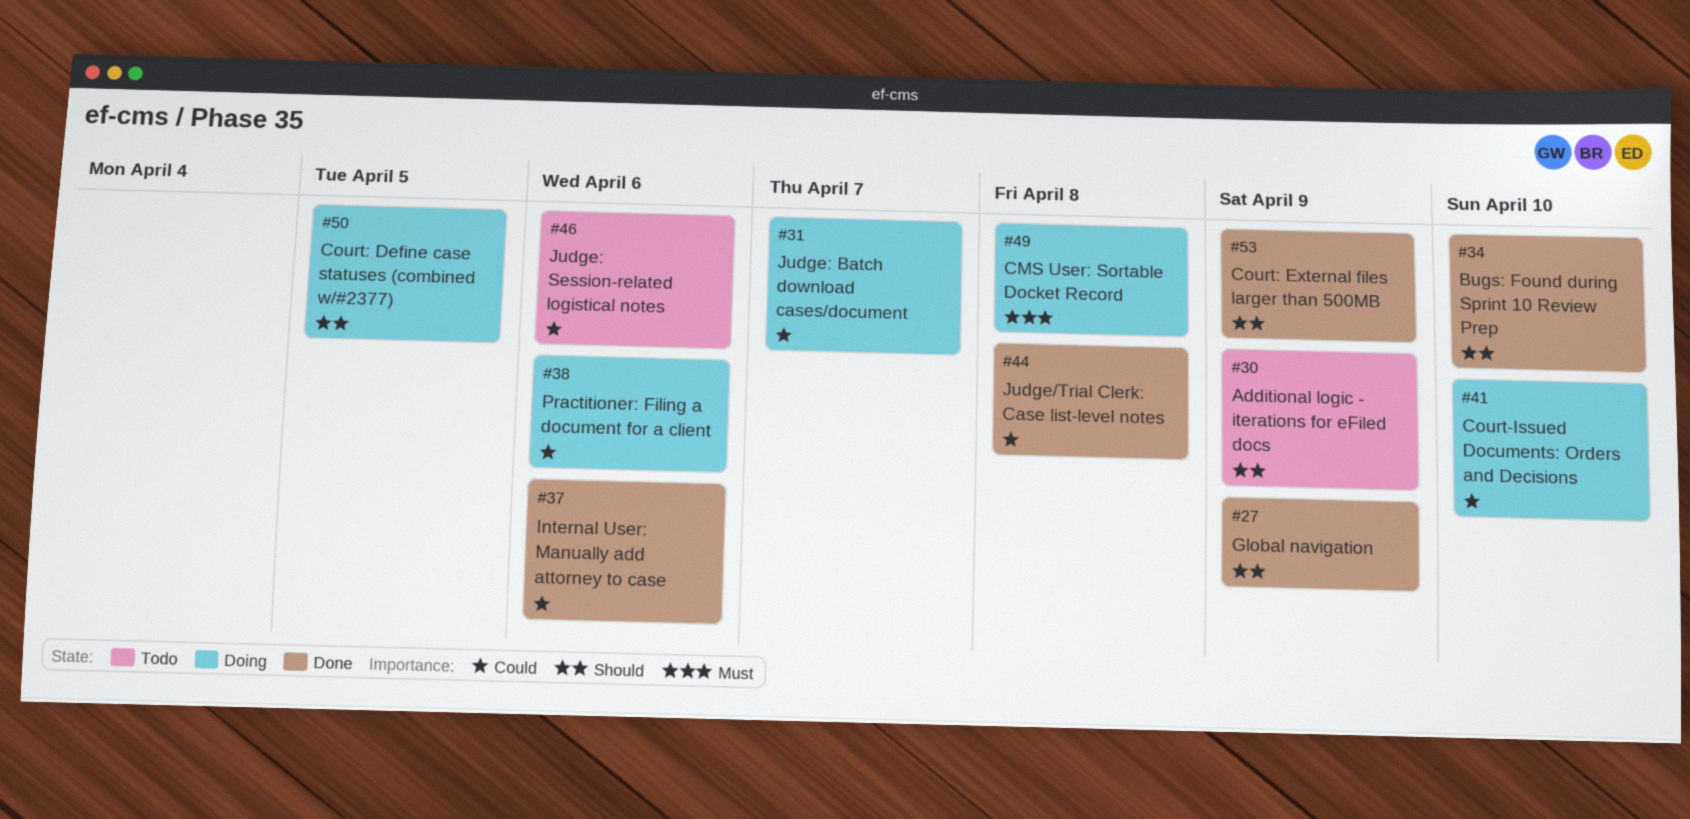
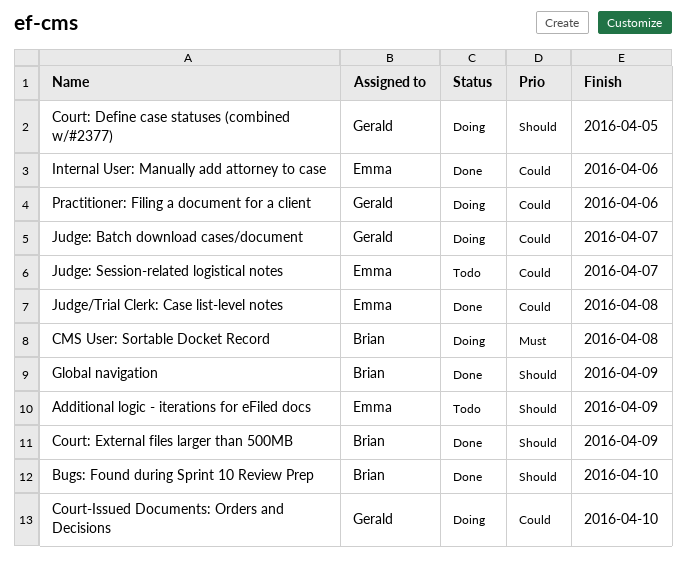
Judge: Session-related logistical notes, due: Apr 6 -> Apr 7

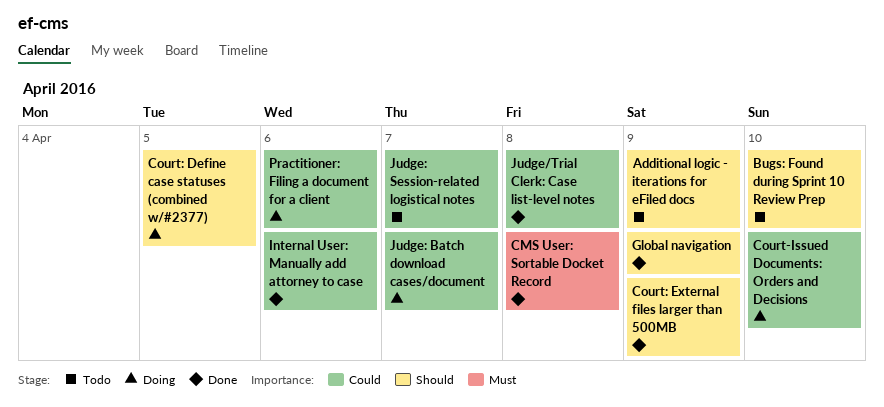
Bugs: Found during Sprint 10 Review Prep, status: Done -> Todo
CMS User: Sortable Docket Record, status: Doing -> Done

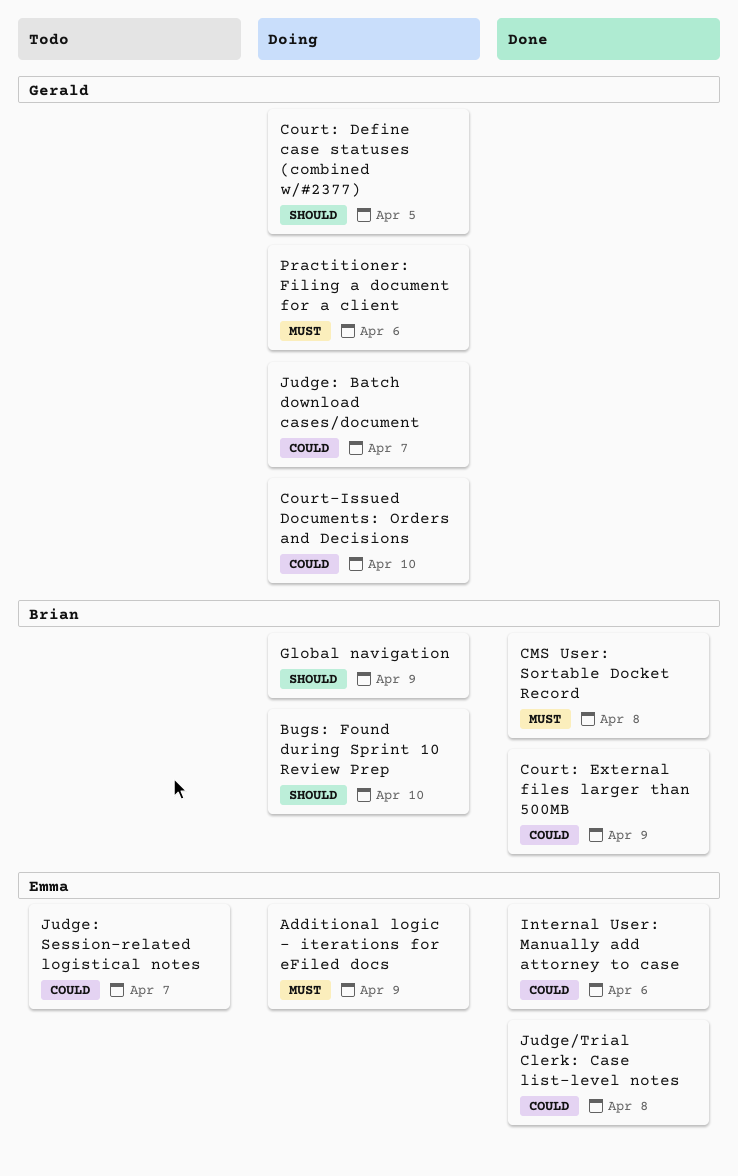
Additional logic - iterations for eFiled docs, status: Todo -> Doing
Additional logic - iterations for eFiled docs, priority: Should -> Must
Bugs: Found during Sprint 10 Review Prep, status: Todo -> Doing
Court: External files larger than 500MB, priority: Should -> Could
Global navigation, status: Done -> Doing
Practitioner: Filing a document for a client, priority: Could -> Must

